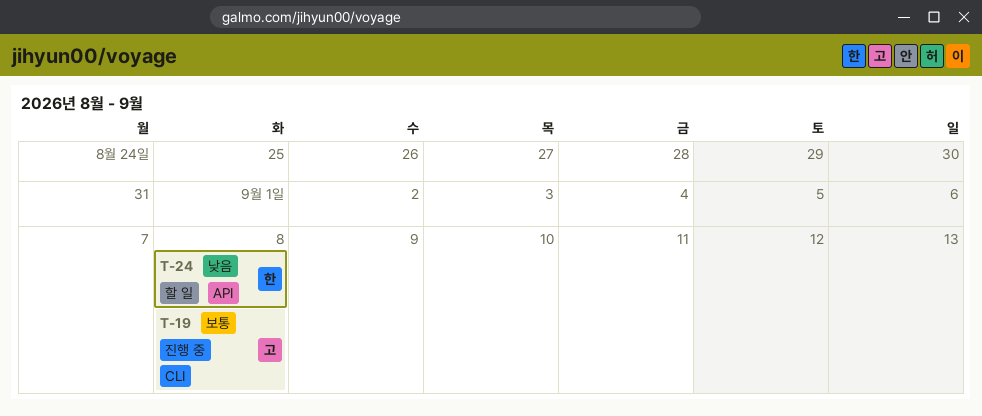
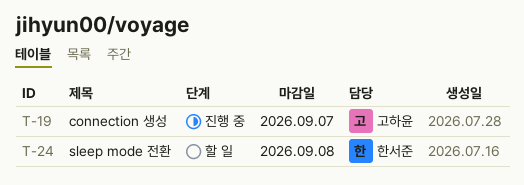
T-19, due: Sep 8 -> Sep 7

